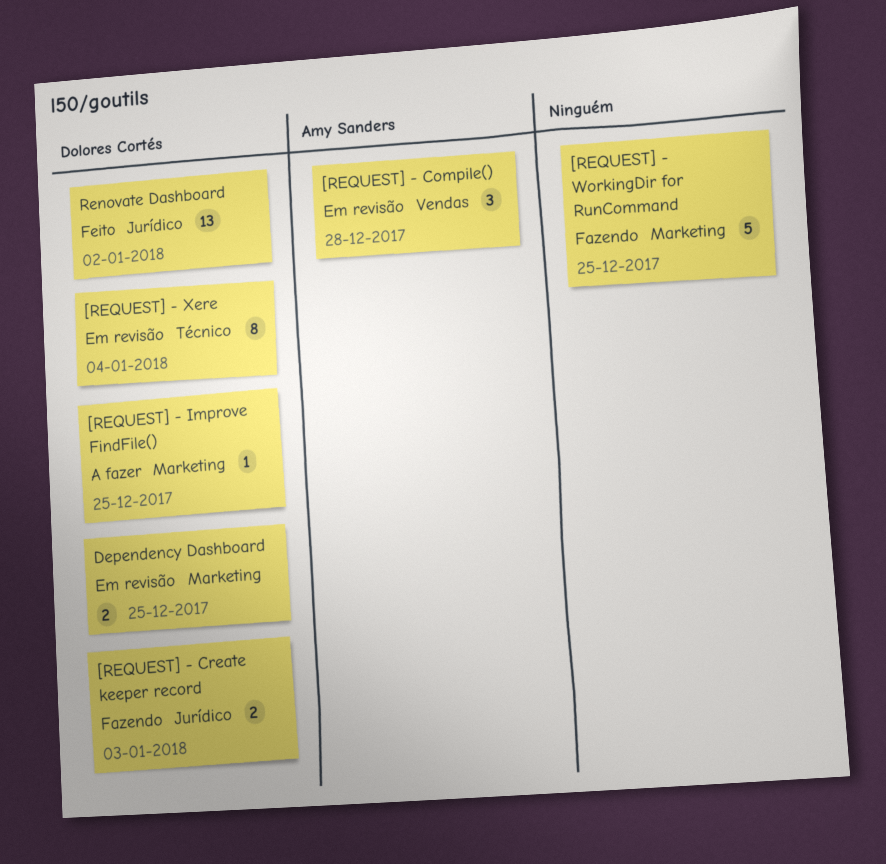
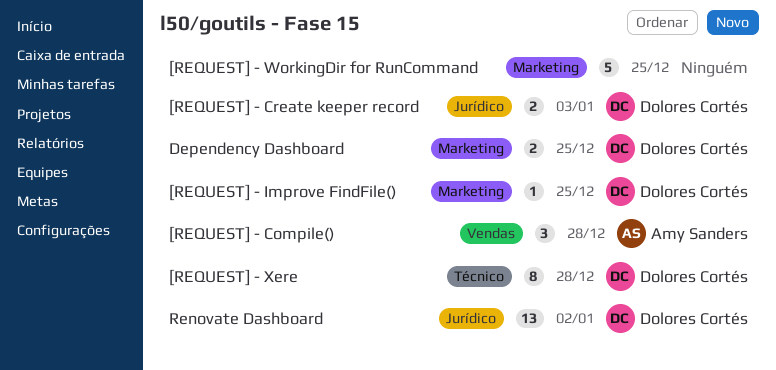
[REQUEST] - Xere, due: Jan 4 -> Dec 28

